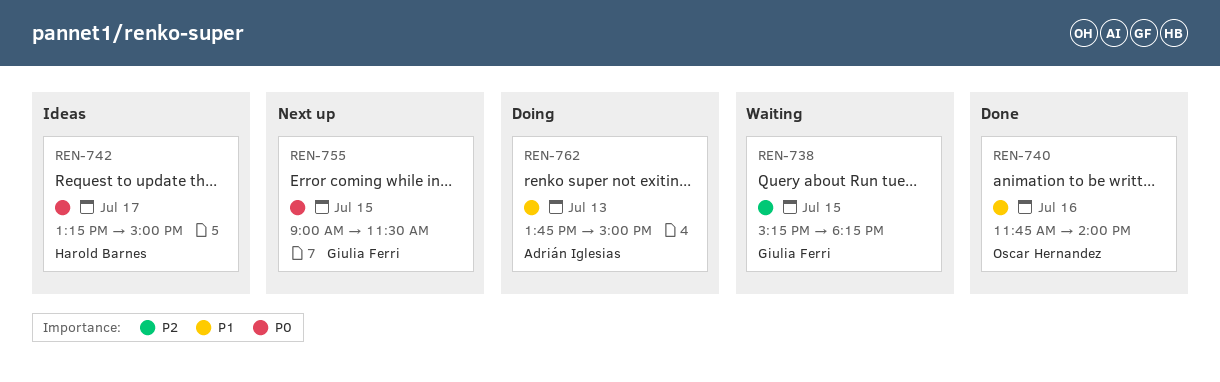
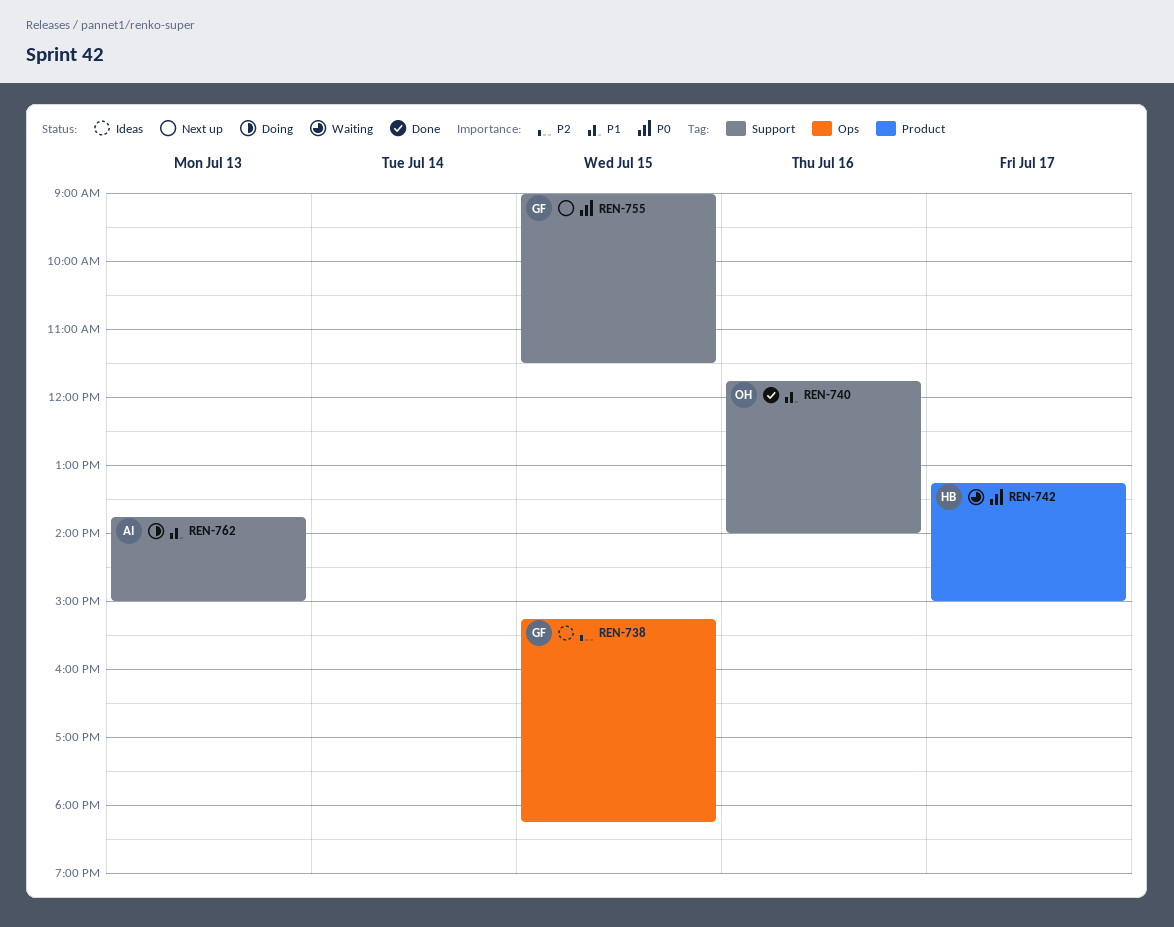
REN-738, status: Waiting -> Ideas
REN-742, status: Ideas -> Waiting

